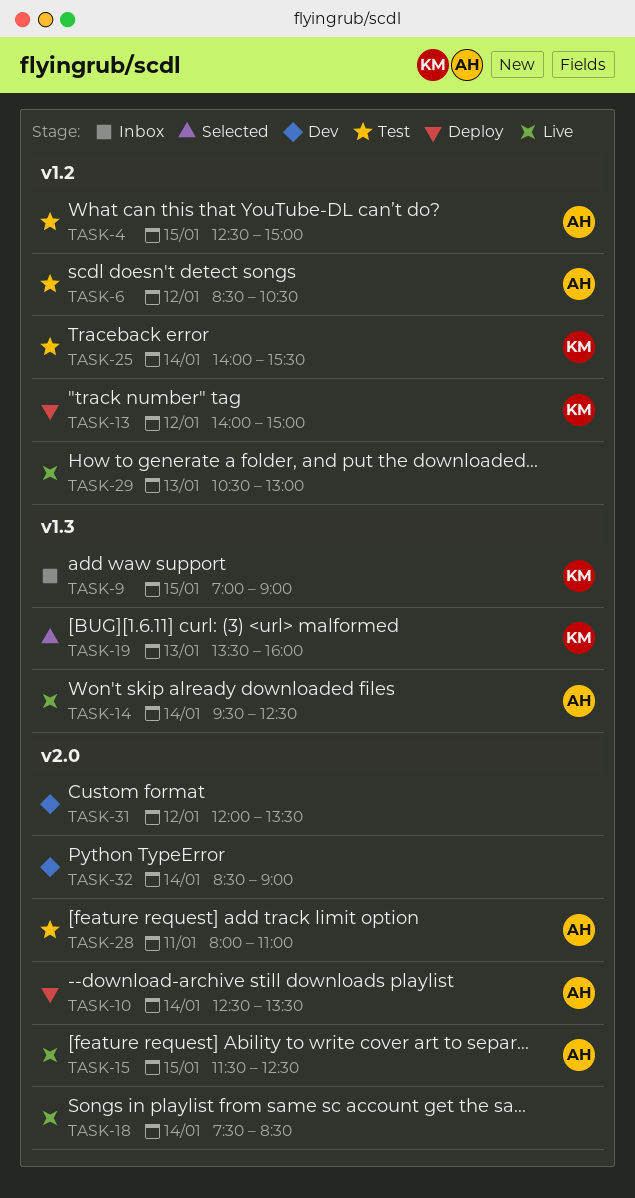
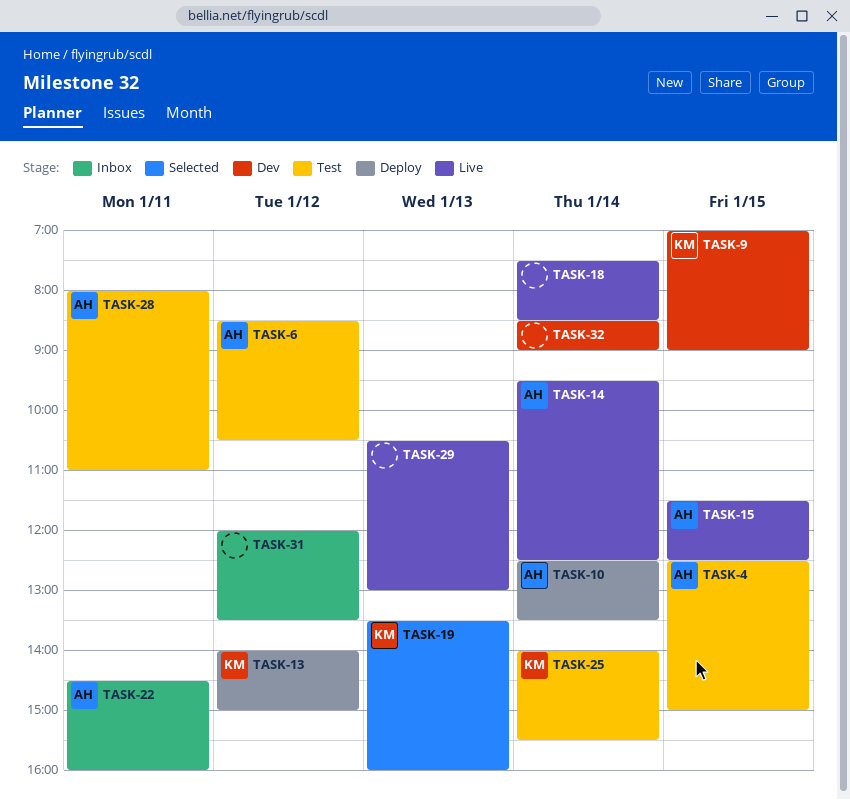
TASK-9, status: Inbox -> Dev
TASK-22: none -> present
TASK-31, status: Dev -> Inbox

